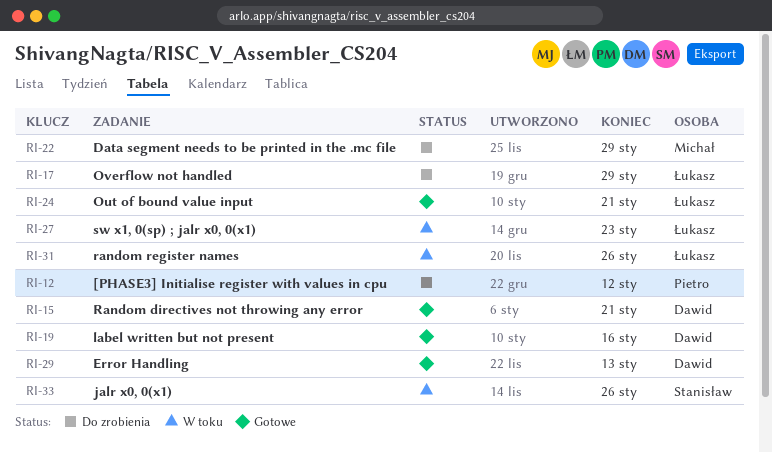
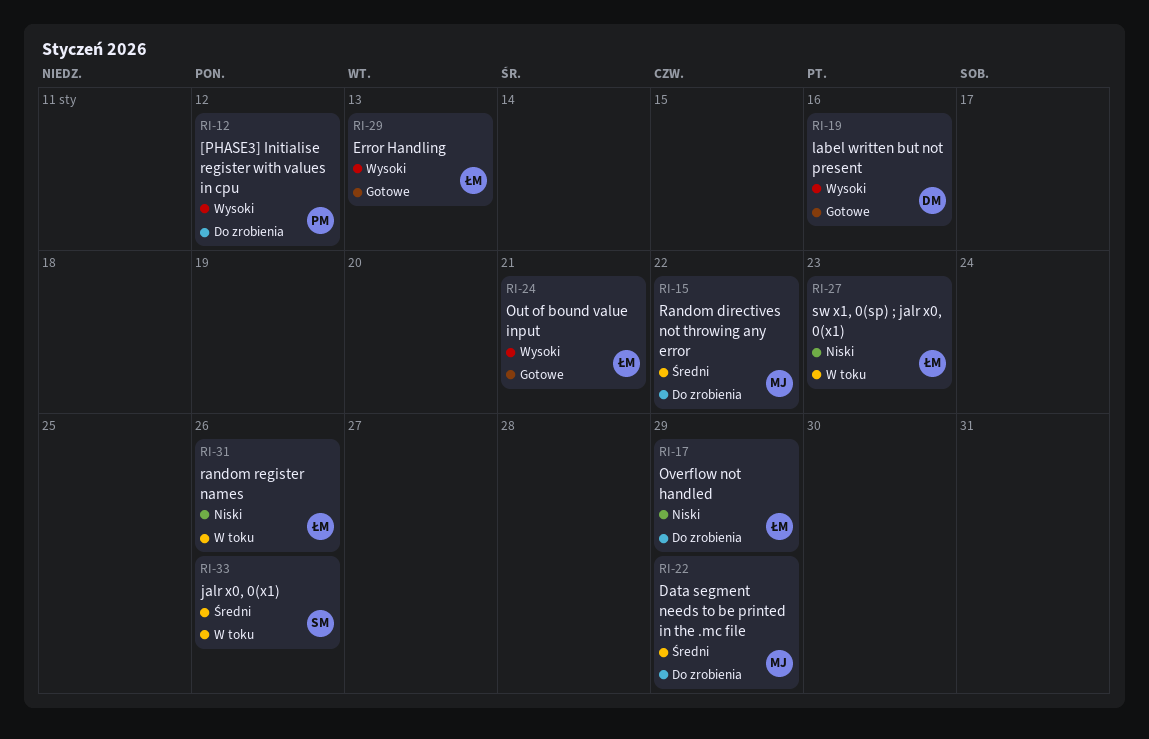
RI-15, status: Gotowe -> Do zrobienia
RI-15, owner: Dawid -> Michał
RI-15, due: Jan 21 -> Jan 22
RI-29, owner: Dawid -> Łukasz

